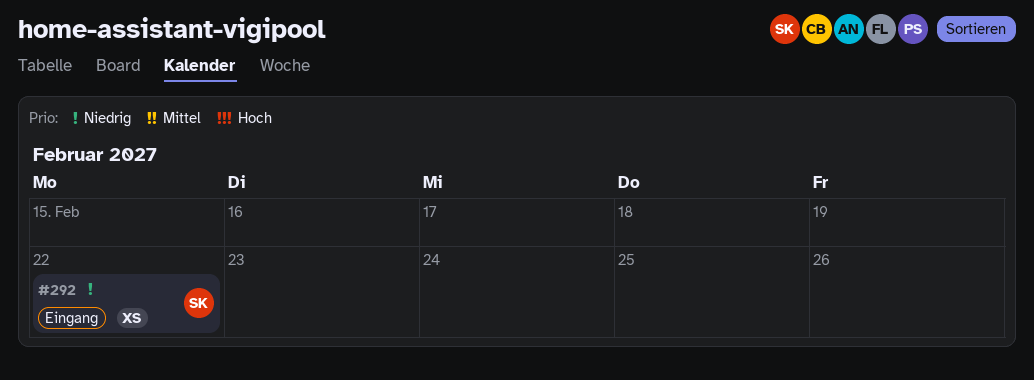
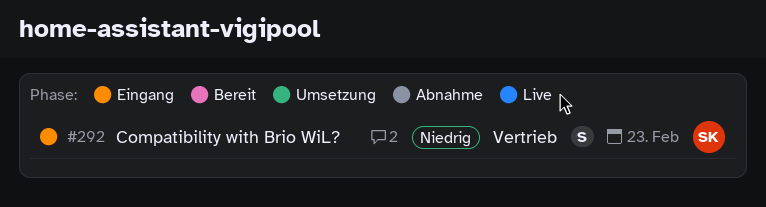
#292, estimate: XS -> S
#292, due: Feb 22 -> Feb 23

